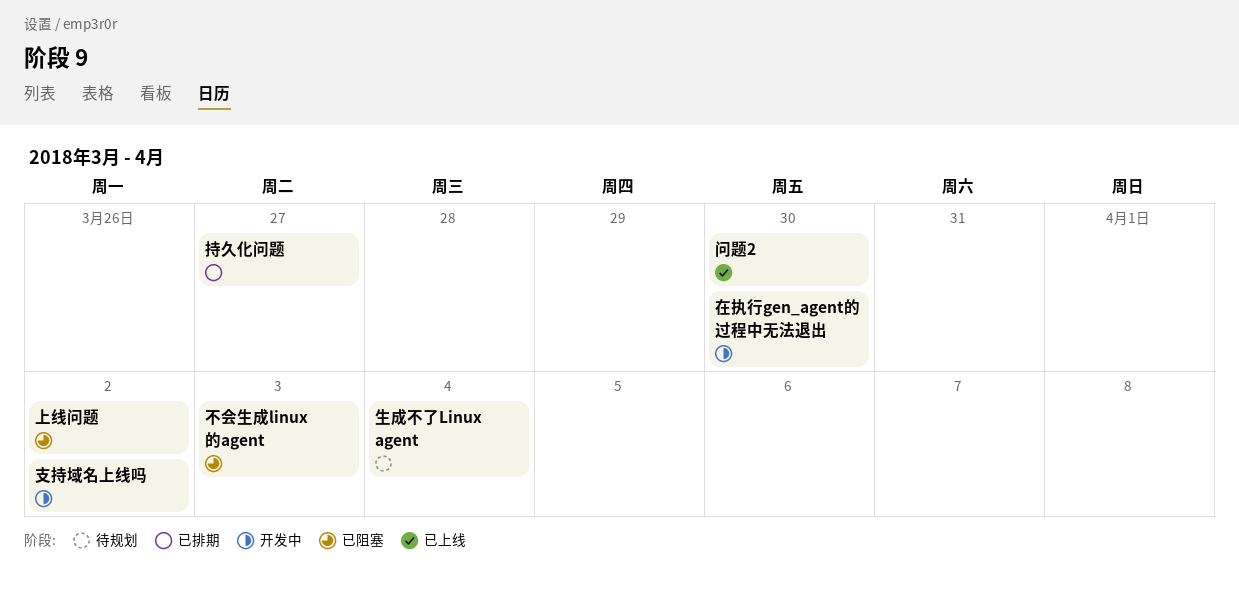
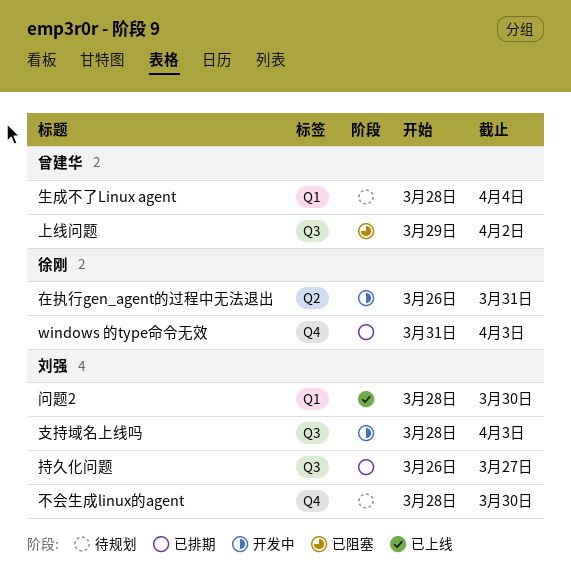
windows 的type命令无效: none -> present
不会生成linux的agent, status: 已阻塞 -> 待规划
不会生成linux的agent, due: Apr 3 -> Mar 30
在执行gen_agent的过程中无法退出, due: Mar 30 -> Mar 31
支持域名上线吗, due: Apr 2 -> Apr 3

